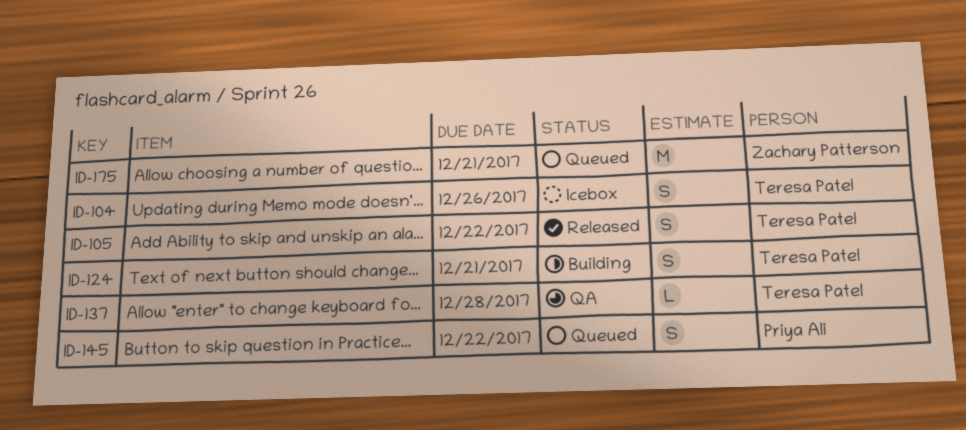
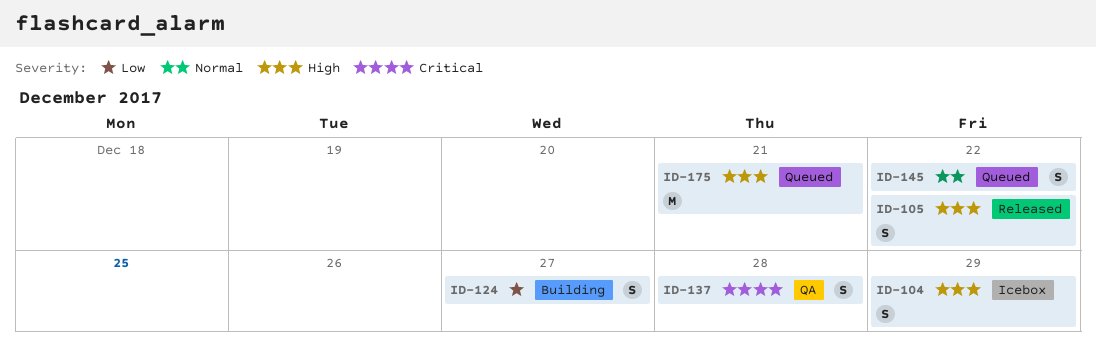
ID-104, due: Dec 26 -> Dec 29
ID-124, due: Dec 21 -> Dec 27
ID-137, estimate: L -> S

